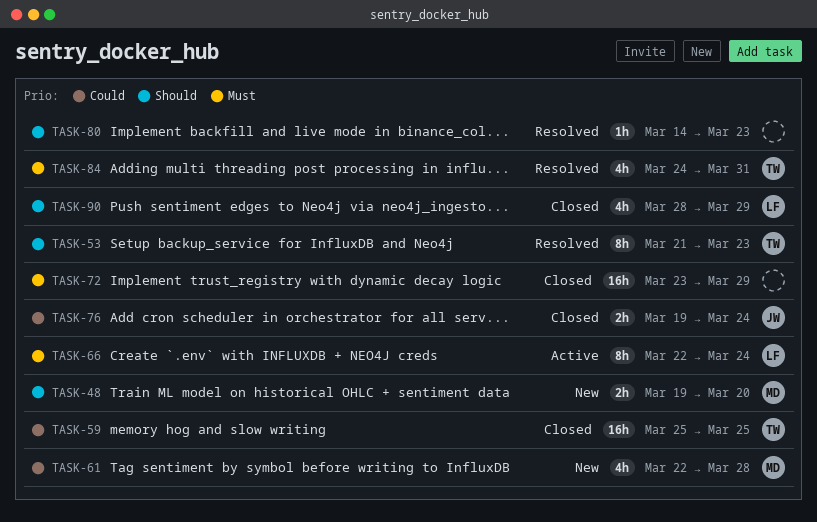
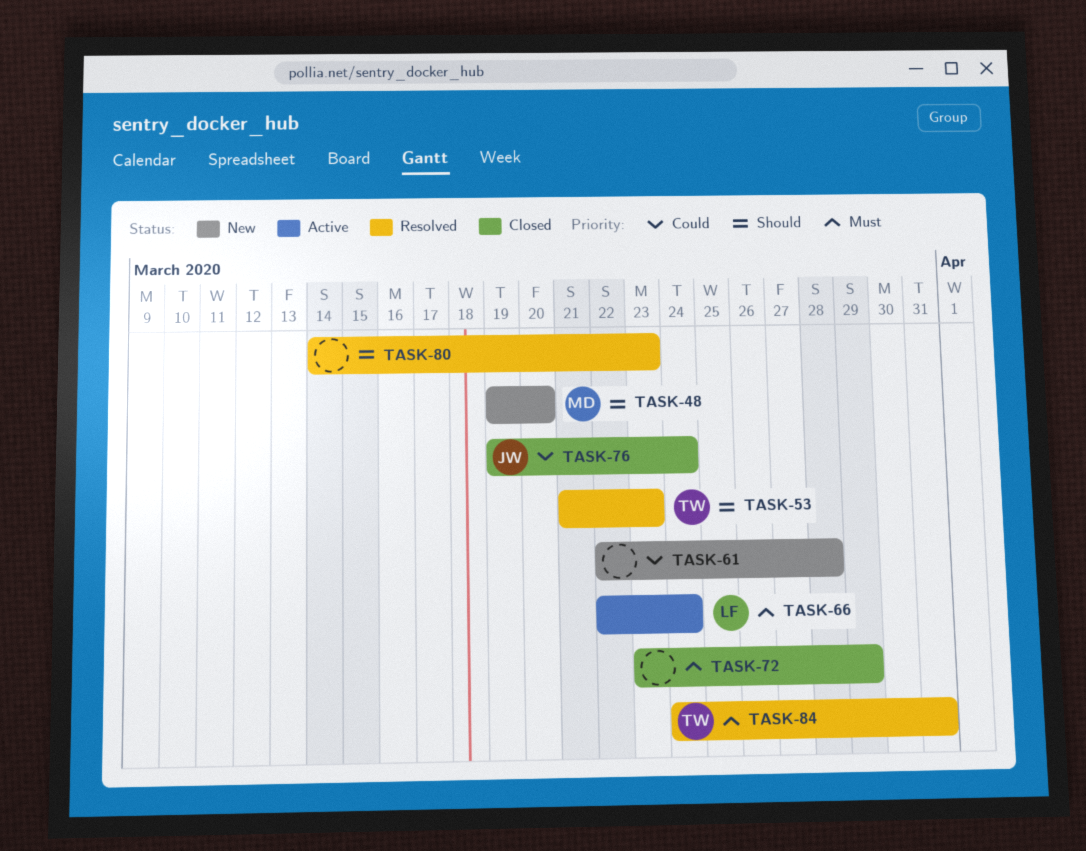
TASK-59: present -> none
TASK-61, owner: MD -> none
TASK-90: present -> none

